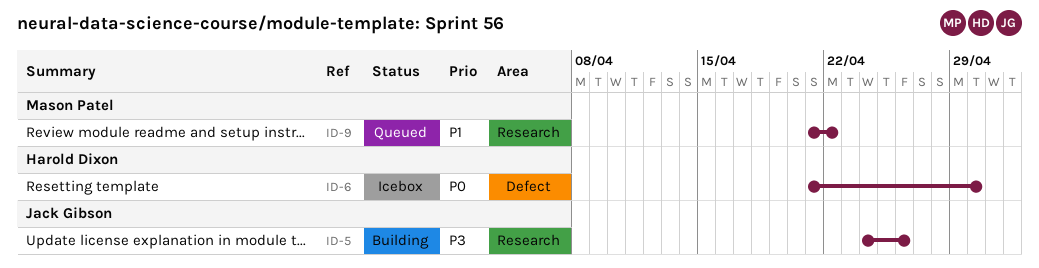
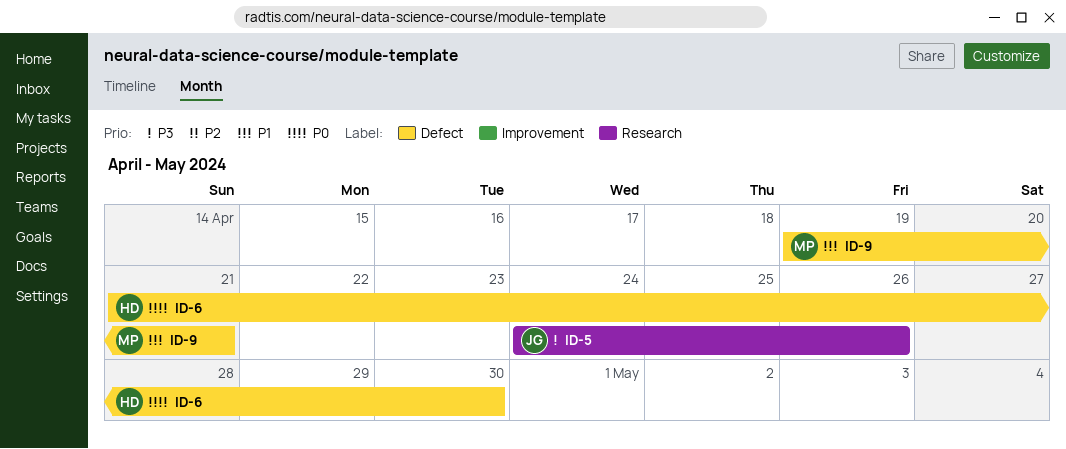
ID-9, label: Research -> Defect
ID-9, start: Apr 21 -> Apr 19
ID-9, due: Apr 22 -> Apr 21

